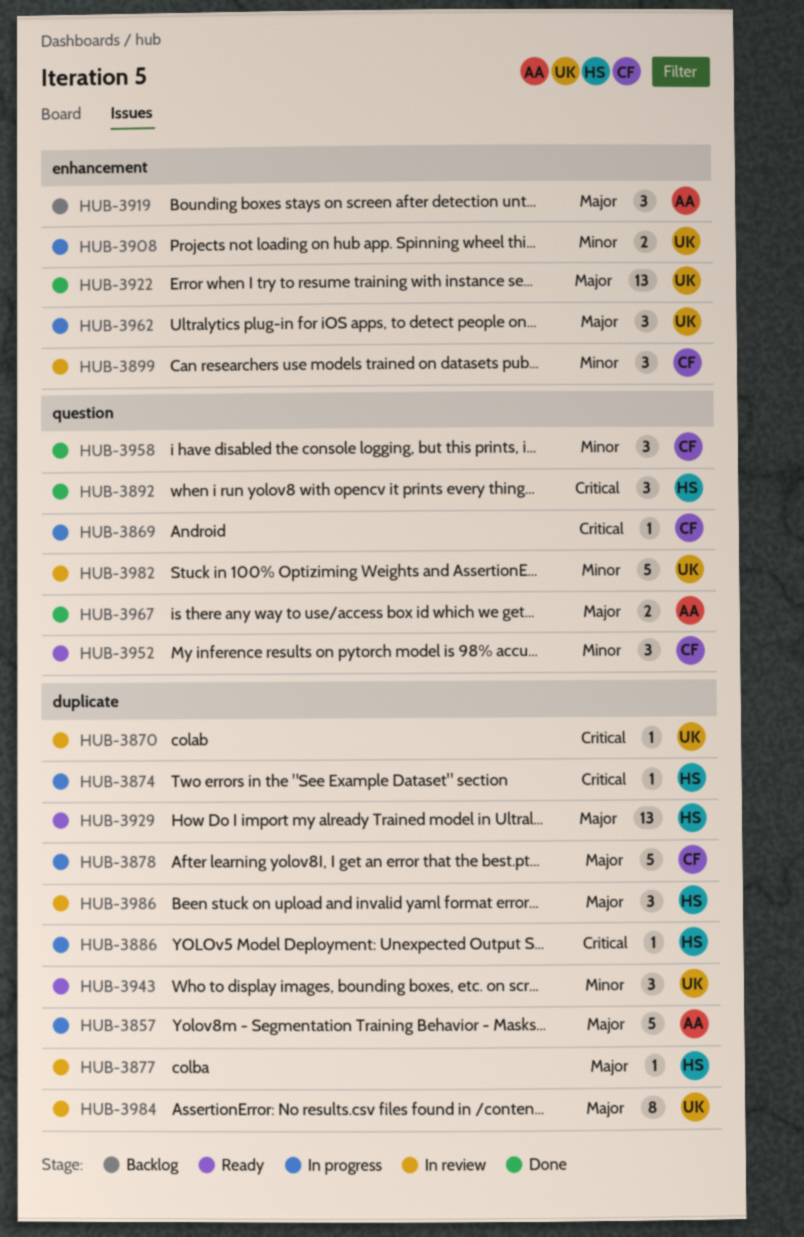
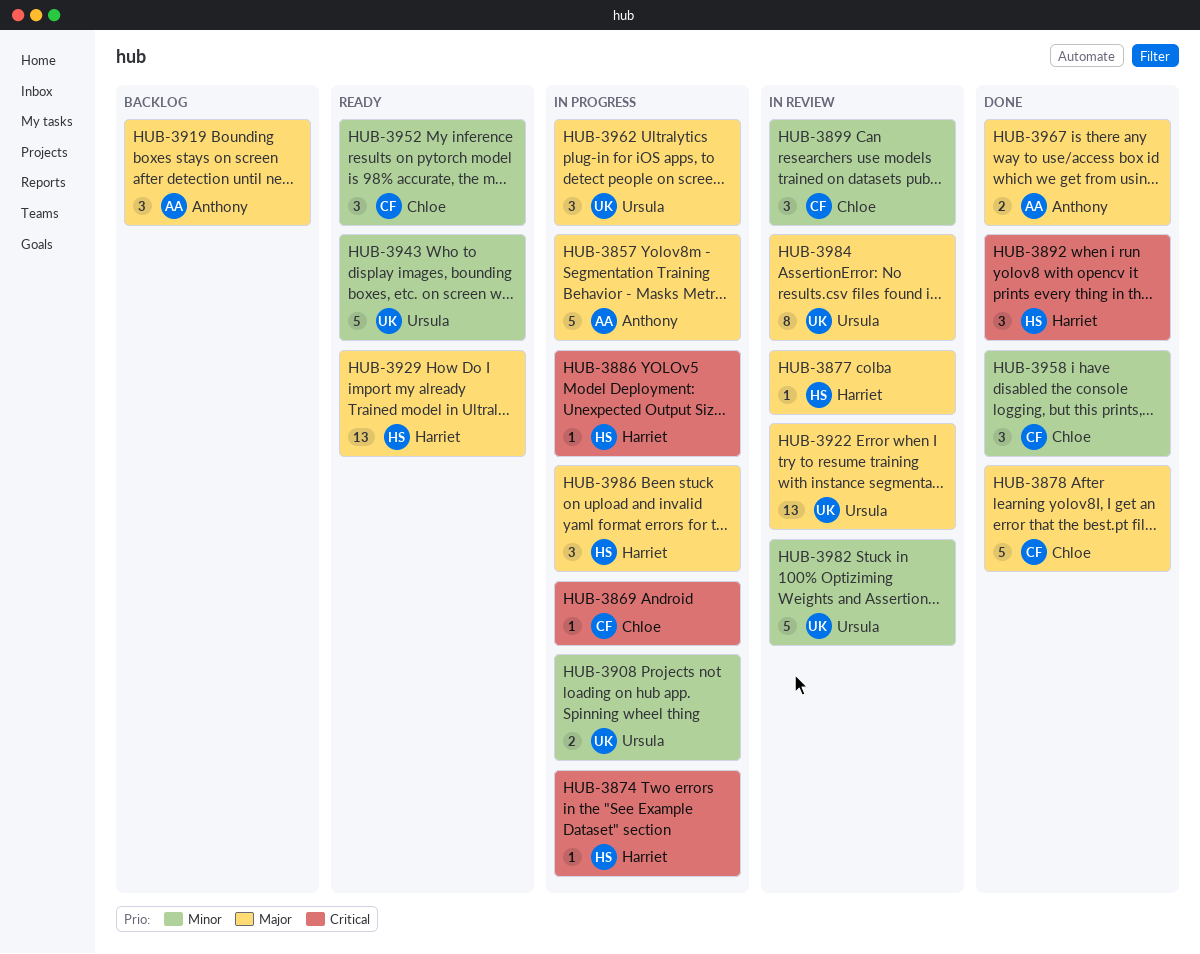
HUB-3870: present -> none
HUB-3878, status: In progress -> Done
HUB-3922, status: Done -> In review
HUB-3943, estimate: 3 -> 5
HUB-3986, status: In review -> In progress

